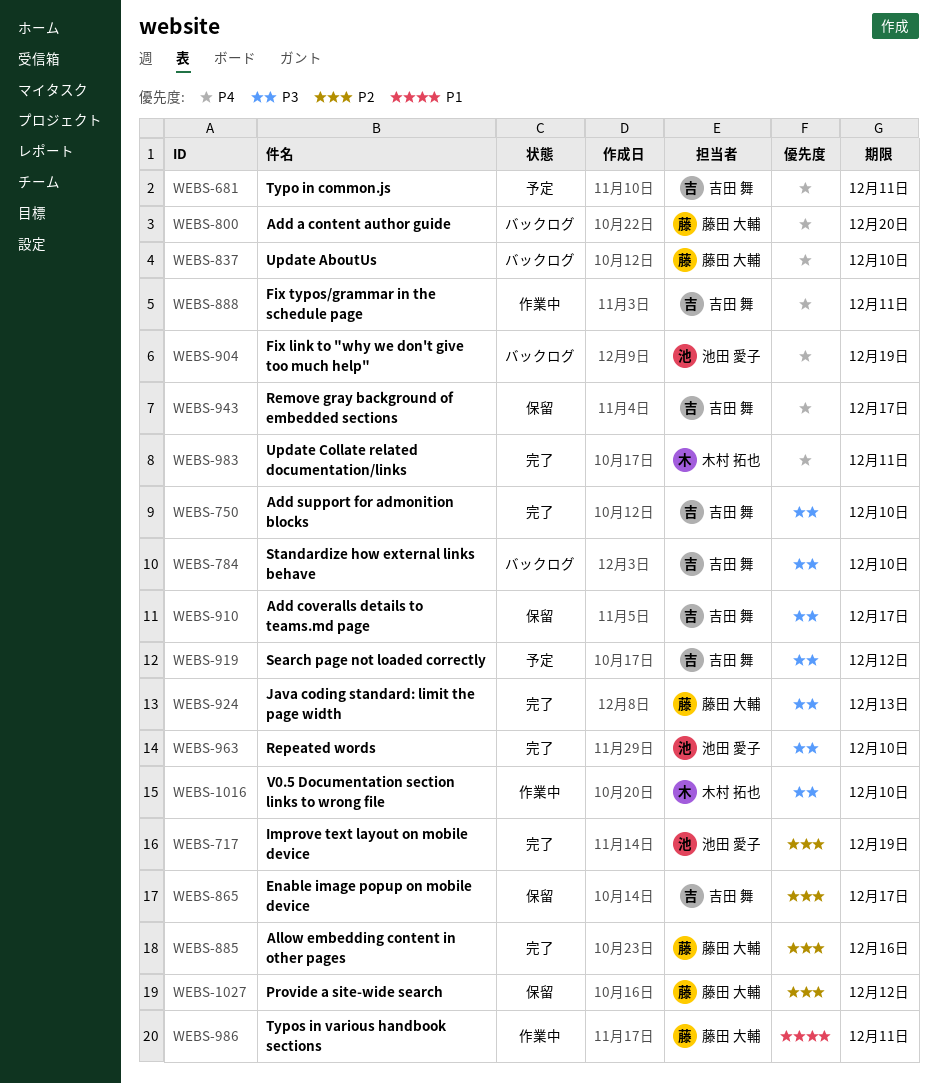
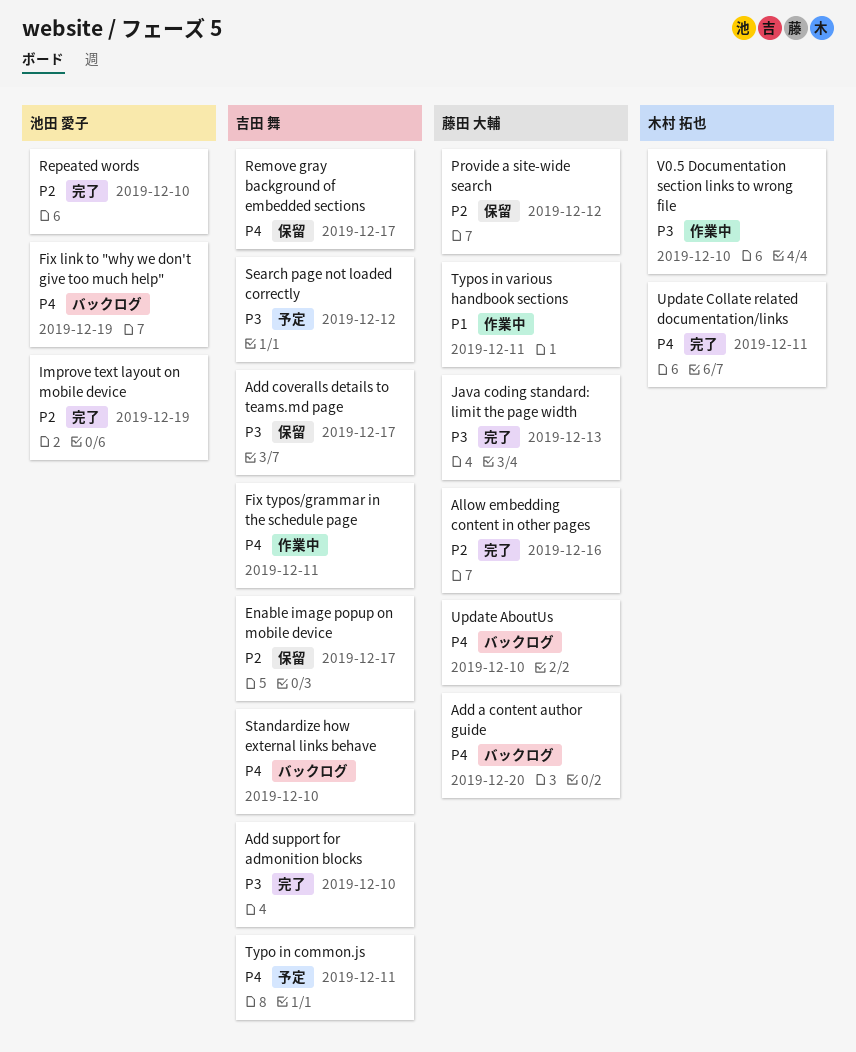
Repeated words, priority: P3 -> P2
Standardize how external links behave, priority: P3 -> P4

